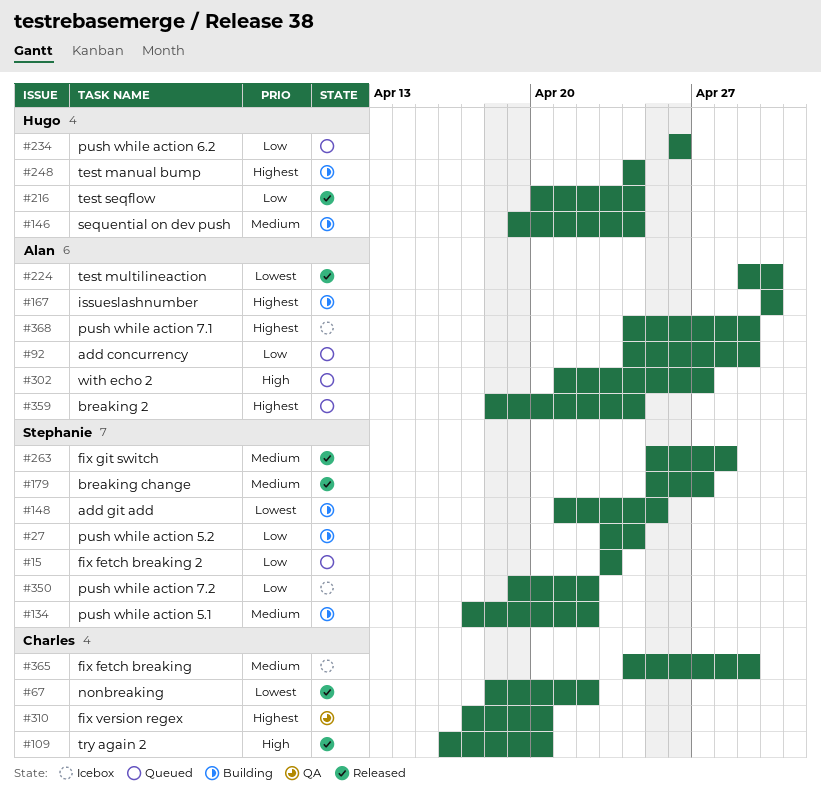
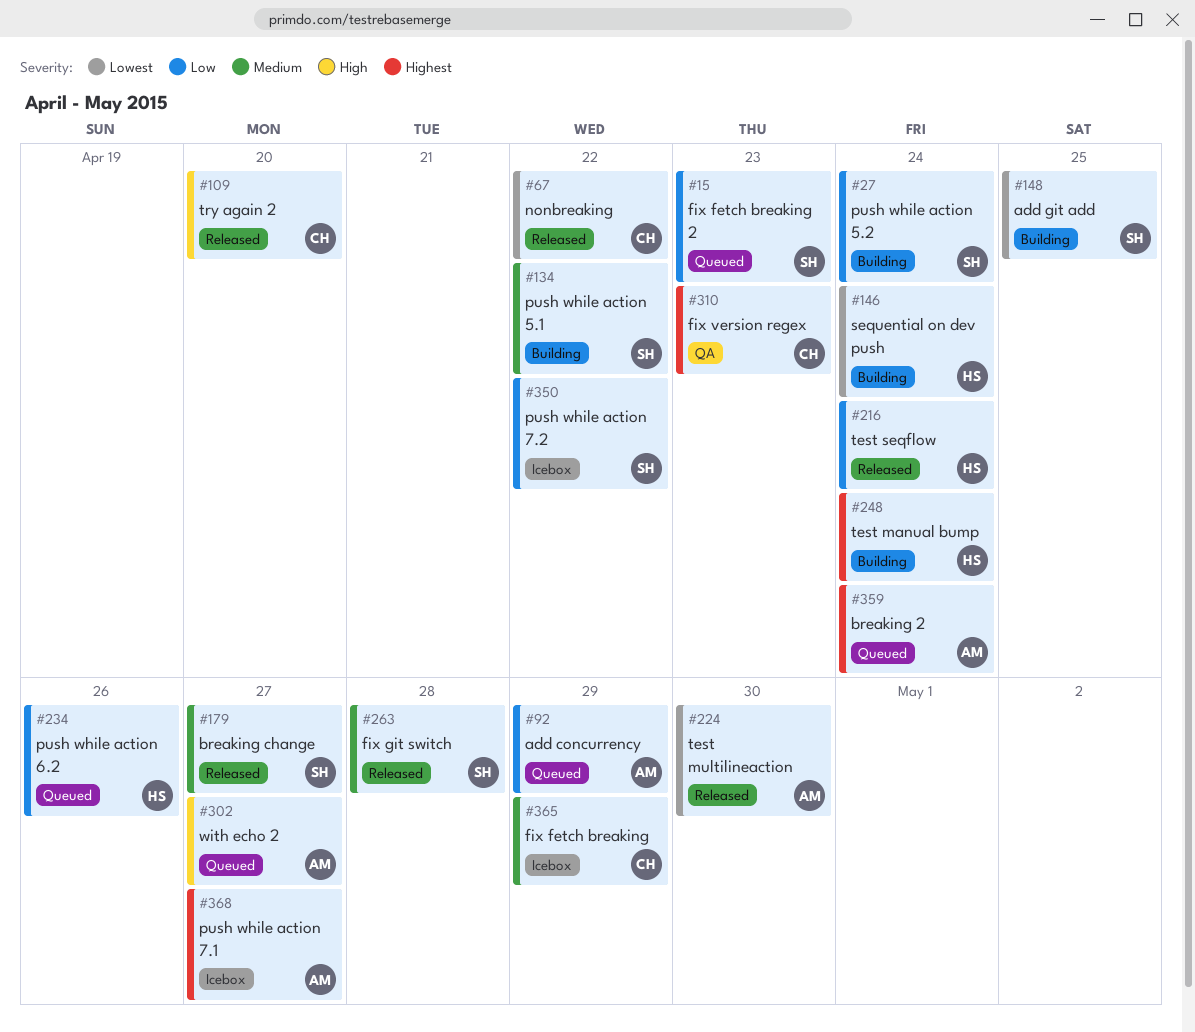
#146, priority: Medium -> Lowest
#167: present -> none
#310, due: Apr 20 -> Apr 23
#368, due: Apr 29 -> Apr 27

